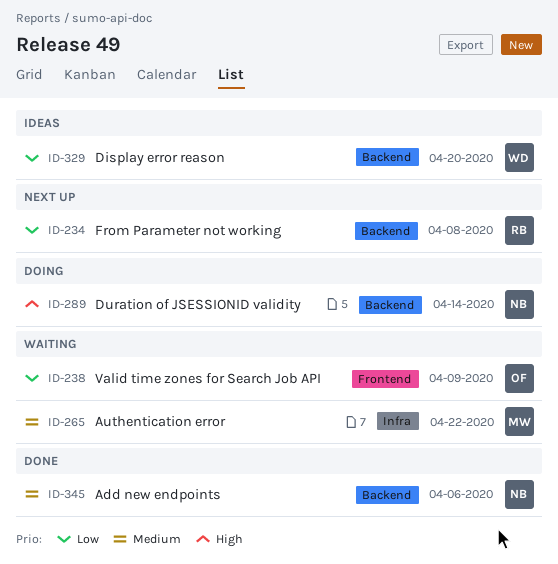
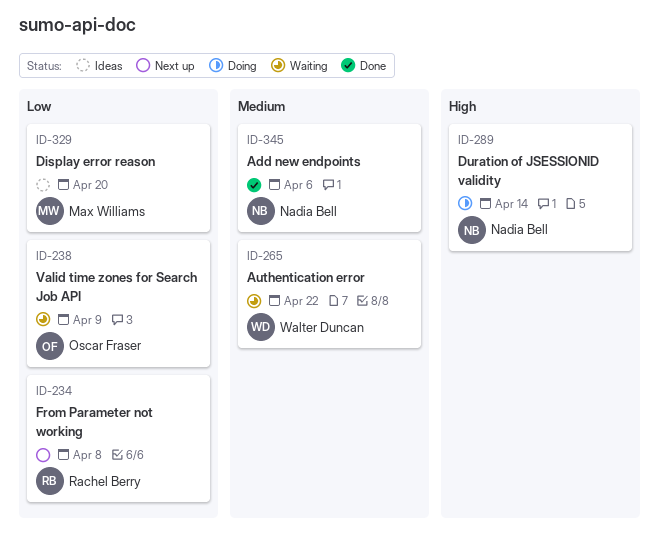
ID-265, owner: Max Williams -> Walter Duncan
ID-329, owner: Walter Duncan -> Max Williams

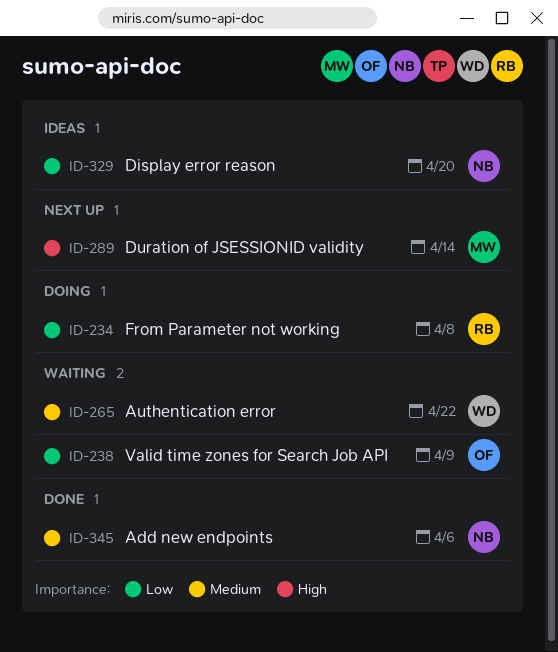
ID-234, status: Next up -> Doing
ID-289, status: Doing -> Next up
ID-289, owner: Nadia Bell -> Max Williams
ID-329, owner: Max Williams -> Nadia Bell

